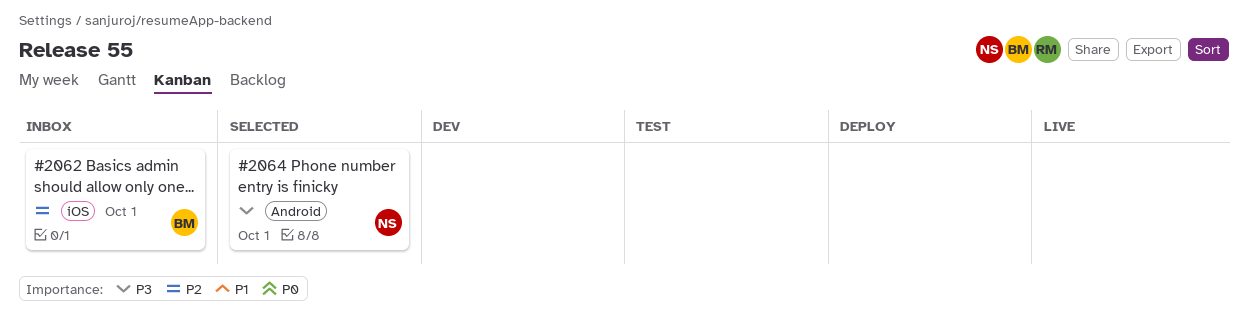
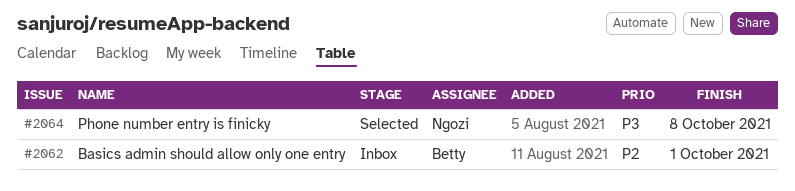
#2064, due: Oct 1 -> Oct 8

